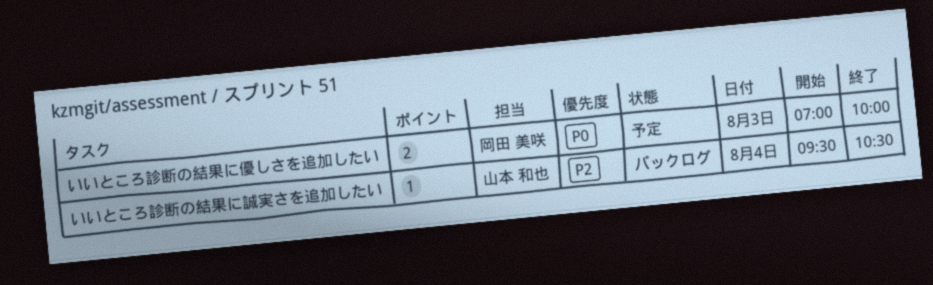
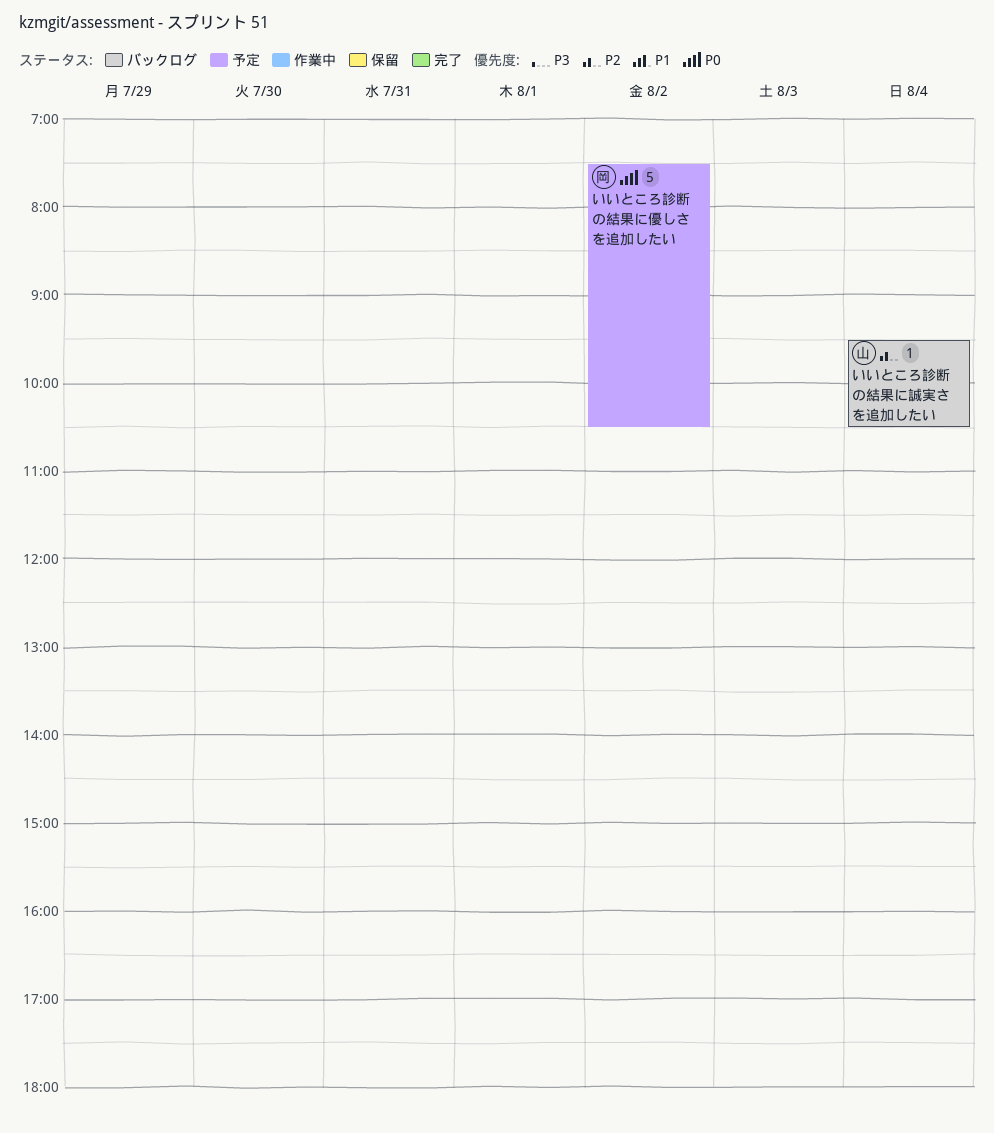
いいところ診断の結果に優しさを追加したい, estimate: 2 -> 5
いいところ診断の結果に優しさを追加したい, day: Aug 3 -> Aug 2
いいところ診断の結果に優しさを追加したい, begins: 07:00 -> 07:30
いいところ診断の結果に優しさを追加したい, ends: 10:00 -> 10:30

